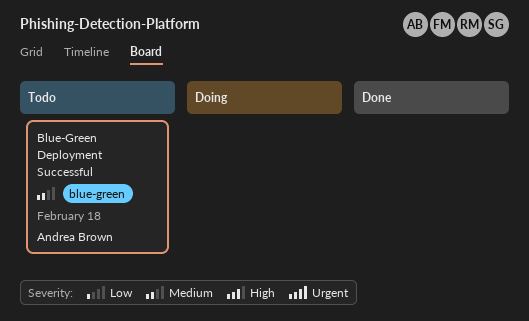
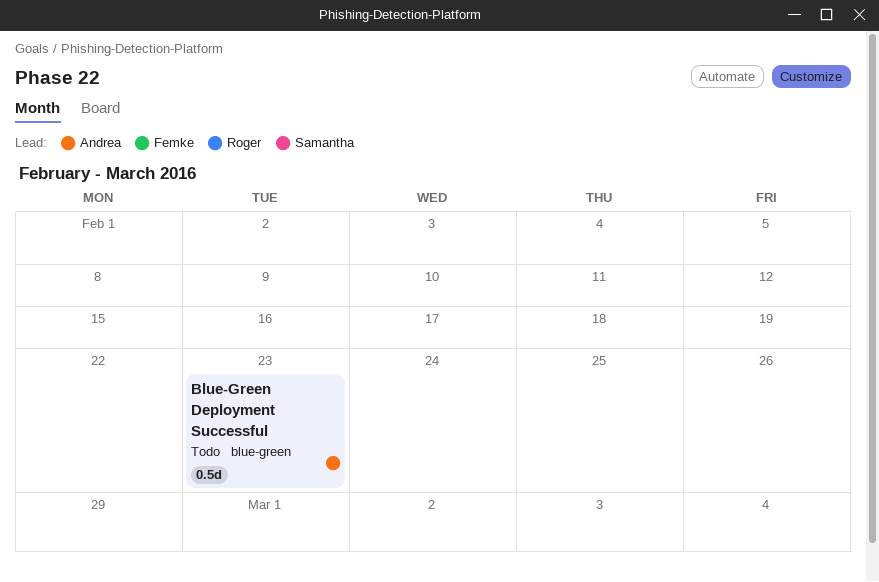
Blue-Green Deployment Successful, due: Feb 18 -> Feb 23

